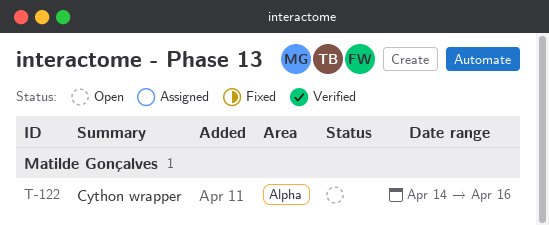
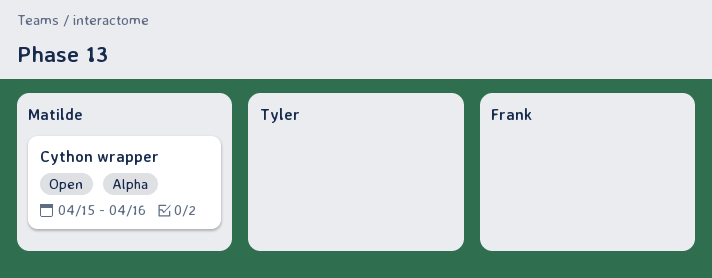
Cython wrapper, start: Apr 14 -> Apr 15

